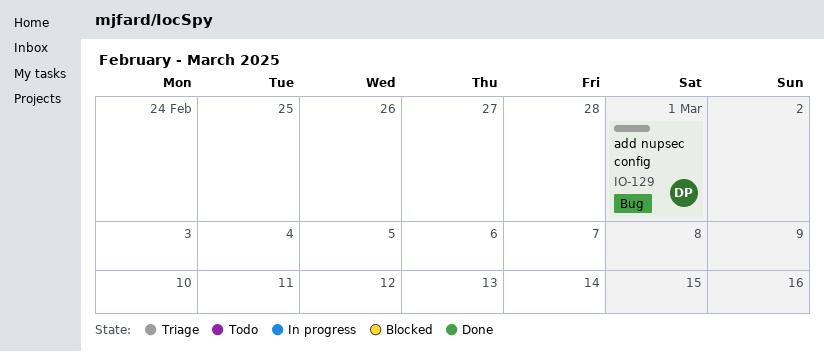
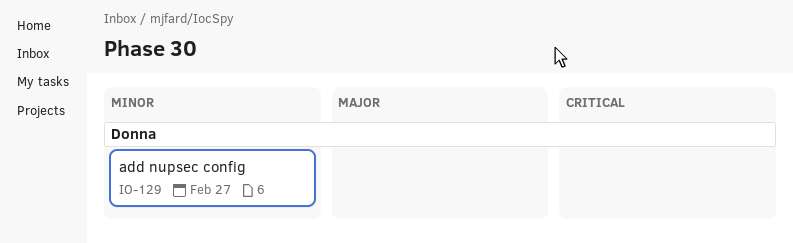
IO-129, due: Mar 1 -> Feb 27

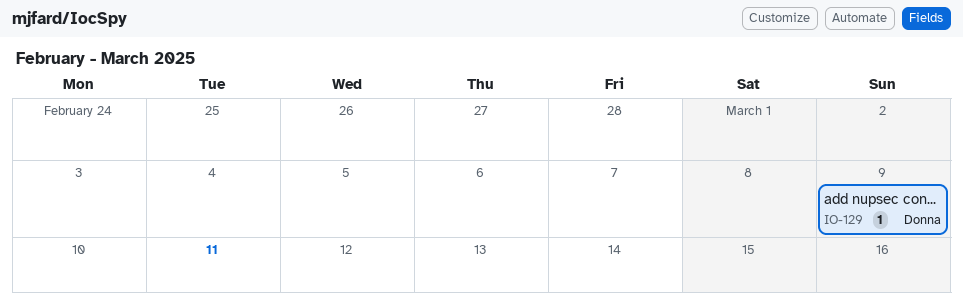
IO-129, due: Feb 27 -> Mar 9

